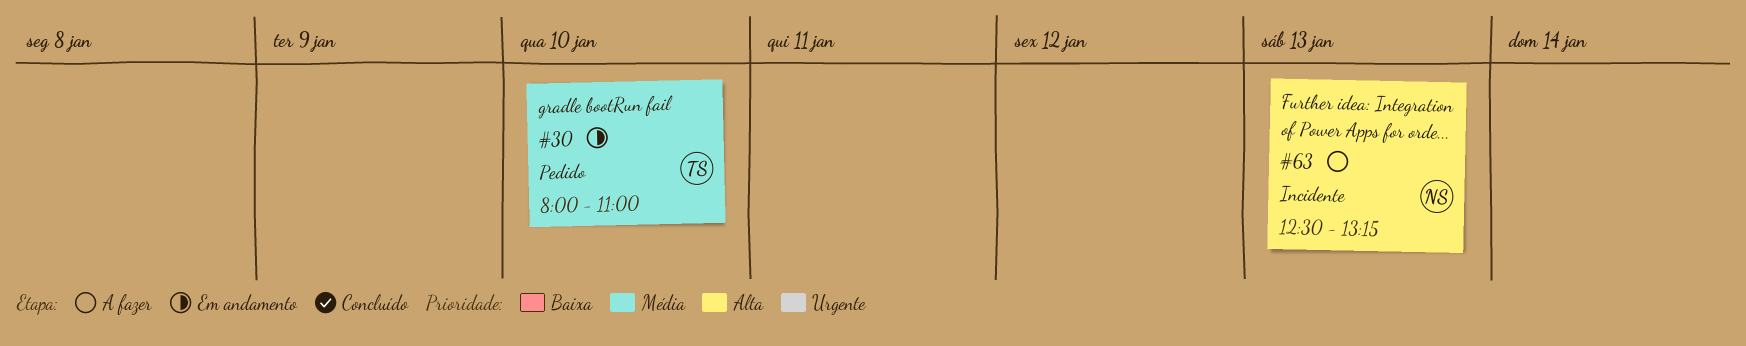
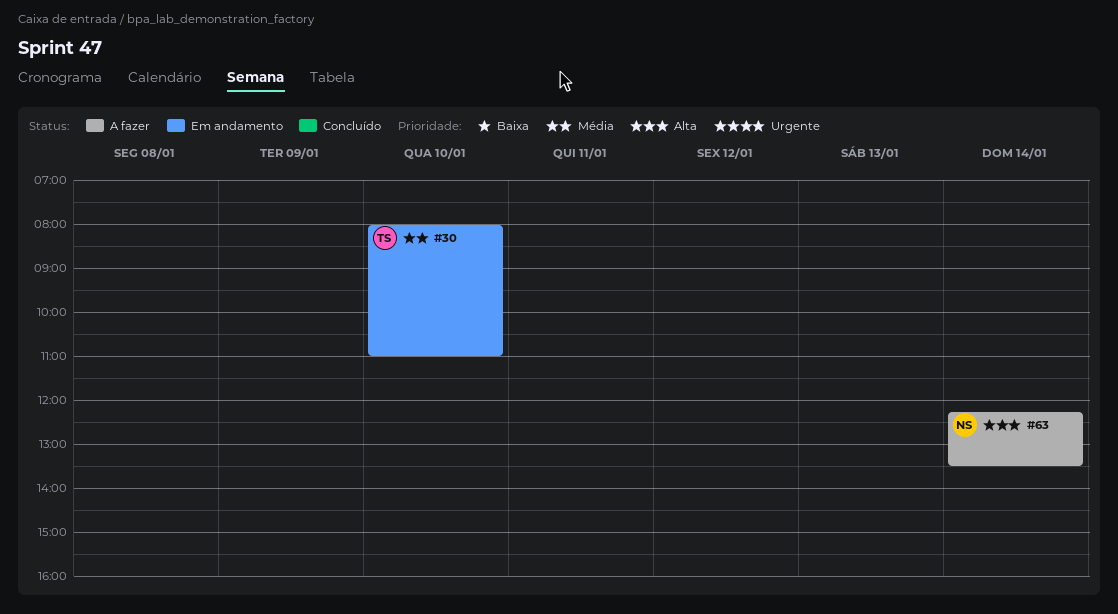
#63, day: Jan 13 -> Jan 14
#63, begins: 12:30 -> 12:15
#63, ends: 13:15 -> 13:30

